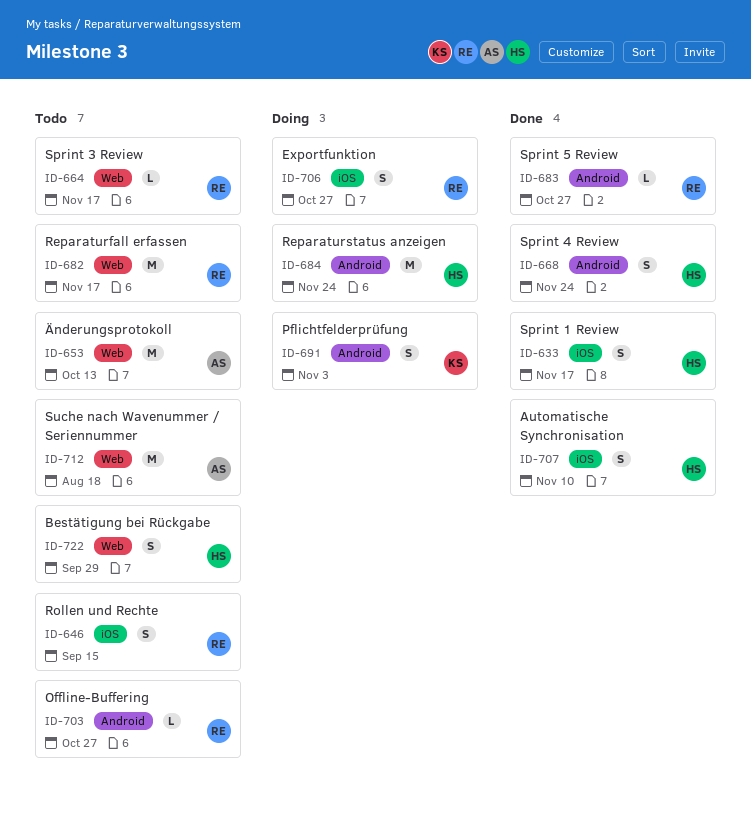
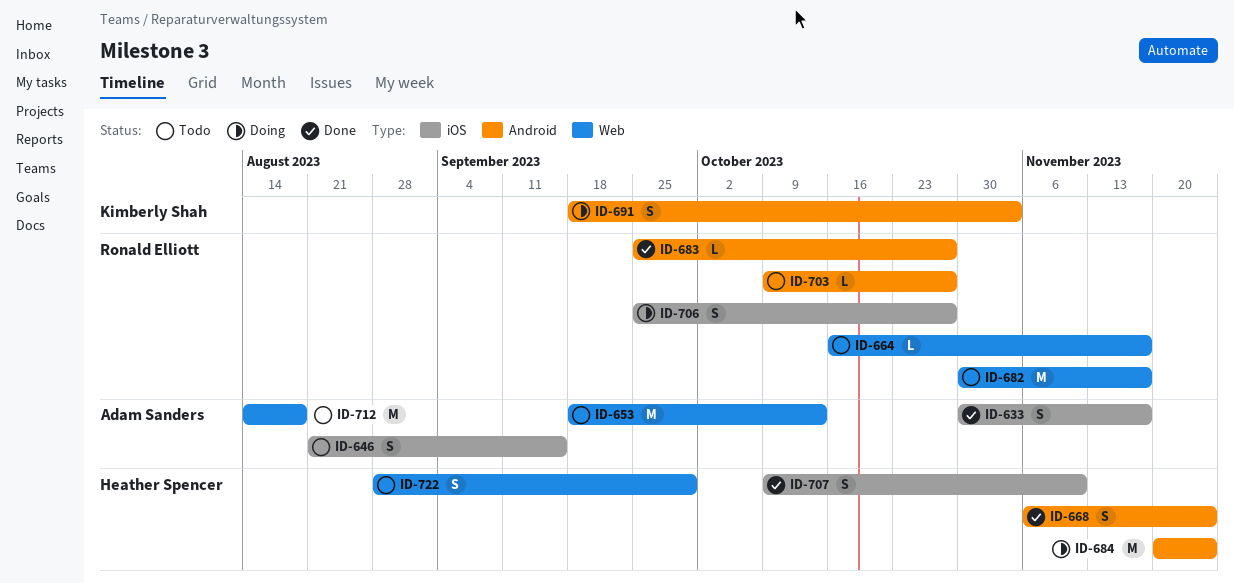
ID-633, owner: Heather Spencer -> Adam Sanders
ID-646, owner: Ronald Elliott -> Adam Sanders

